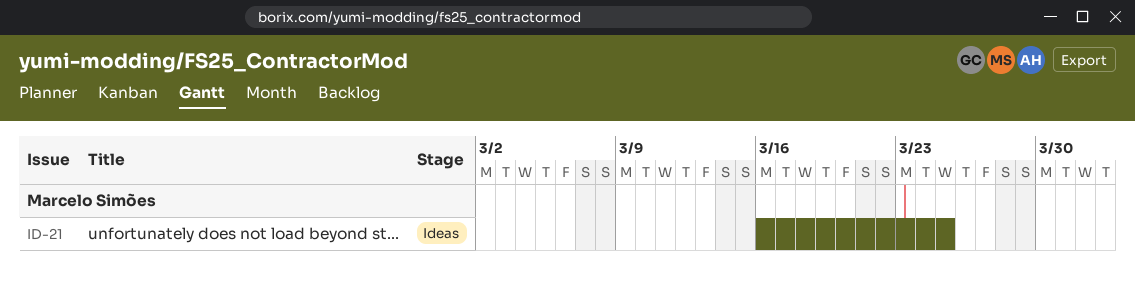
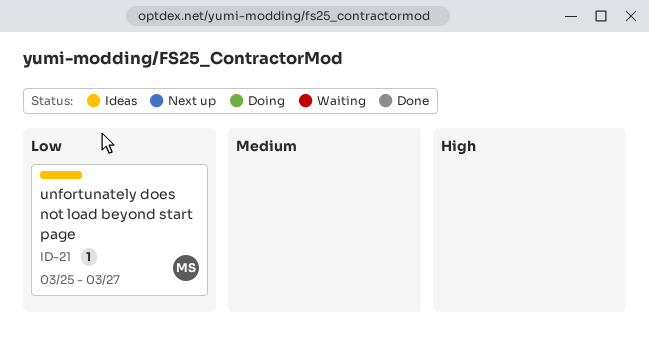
ID-21, start: Mar 16 -> Mar 25
ID-21, due: Mar 25 -> Mar 27

